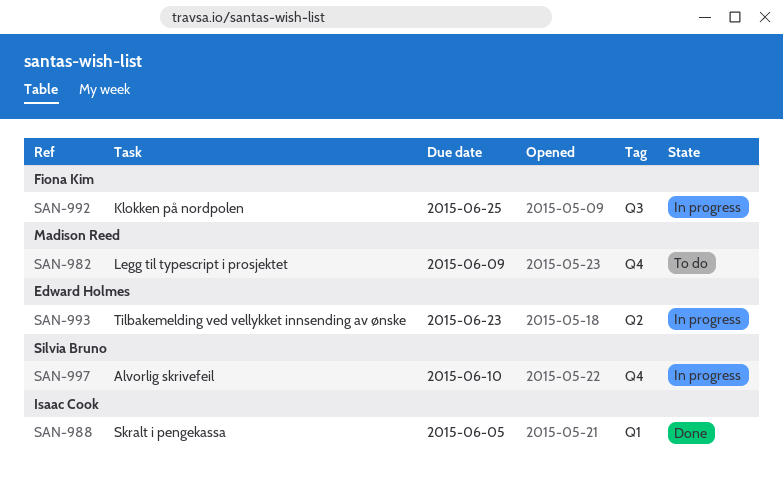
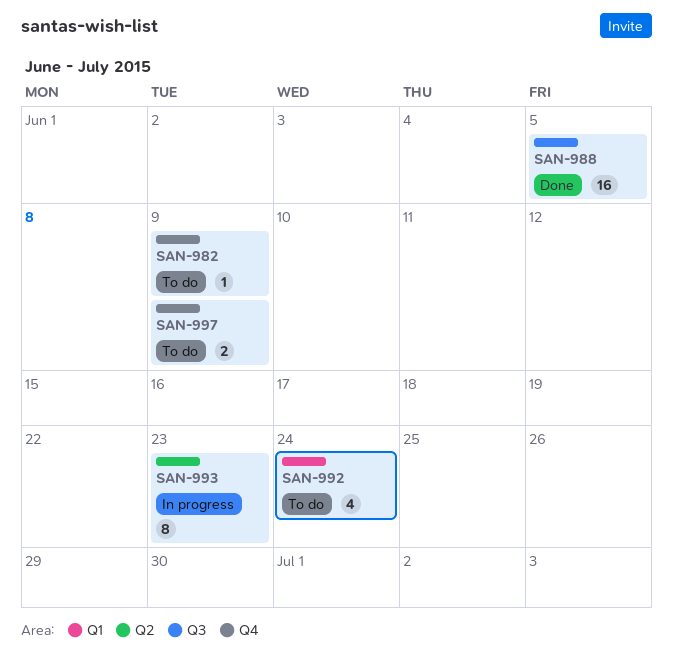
SAN-988, label: Q1 -> Q3
SAN-992, status: In progress -> To do
SAN-992, label: Q3 -> Q1
SAN-992, due: Jun 25 -> Jun 24
SAN-997, status: In progress -> To do
SAN-997, due: Jun 10 -> Jun 9

